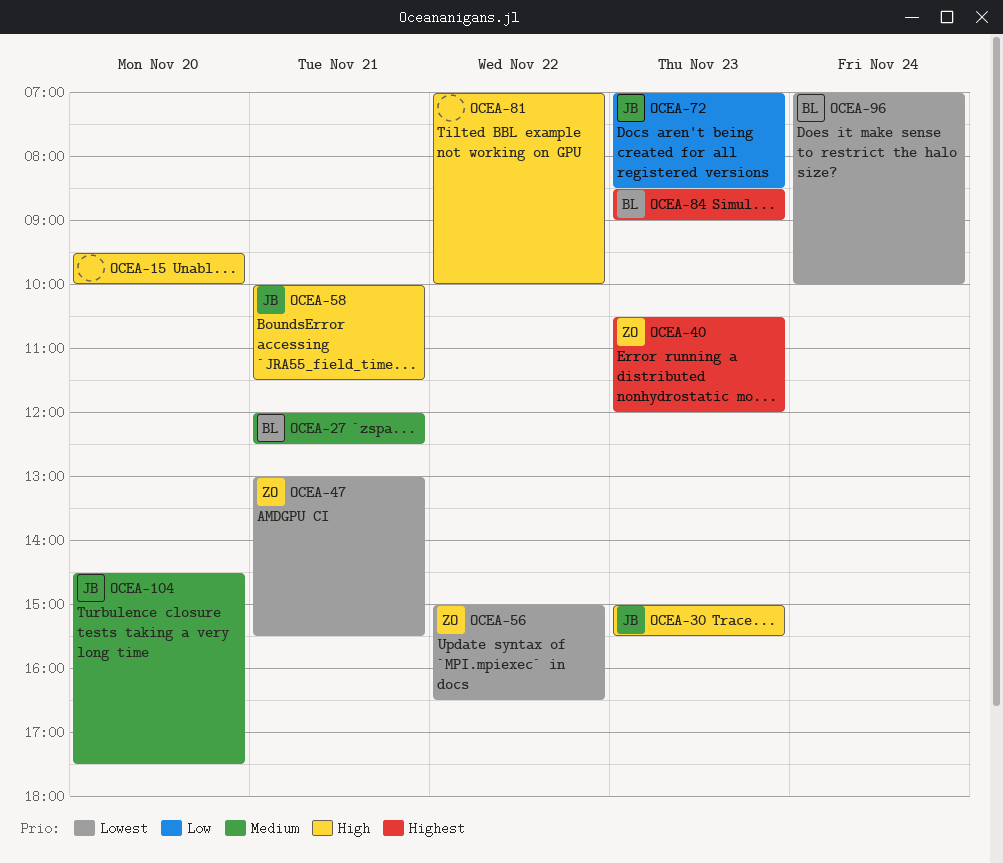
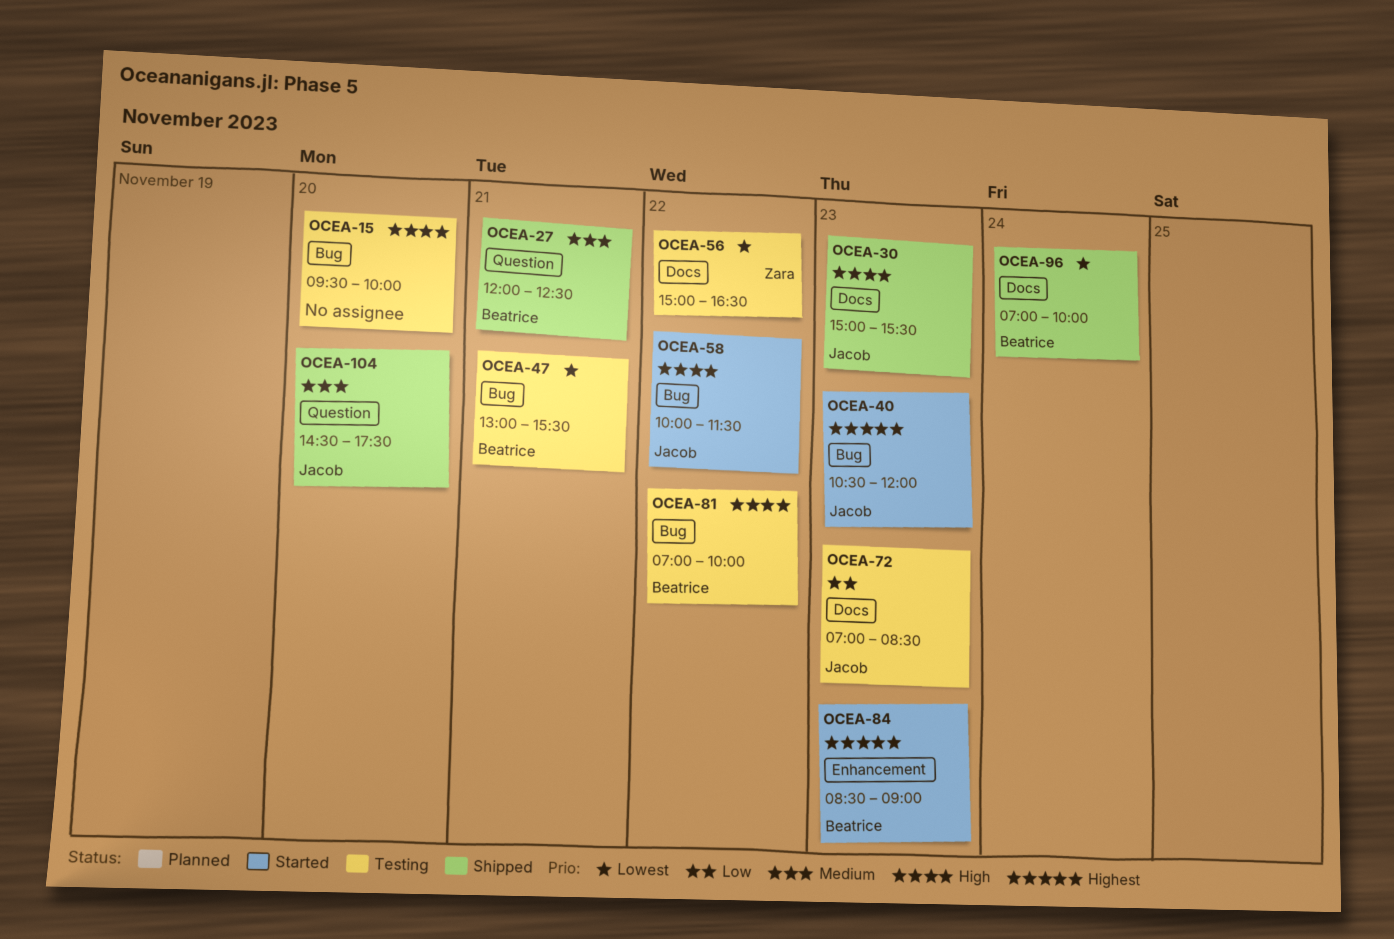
OCEA-40, owner: Zara -> Jacob
OCEA-47, owner: Zara -> Beatrice
OCEA-58, day: Nov 21 -> Nov 22
OCEA-81, owner: none -> Beatrice

